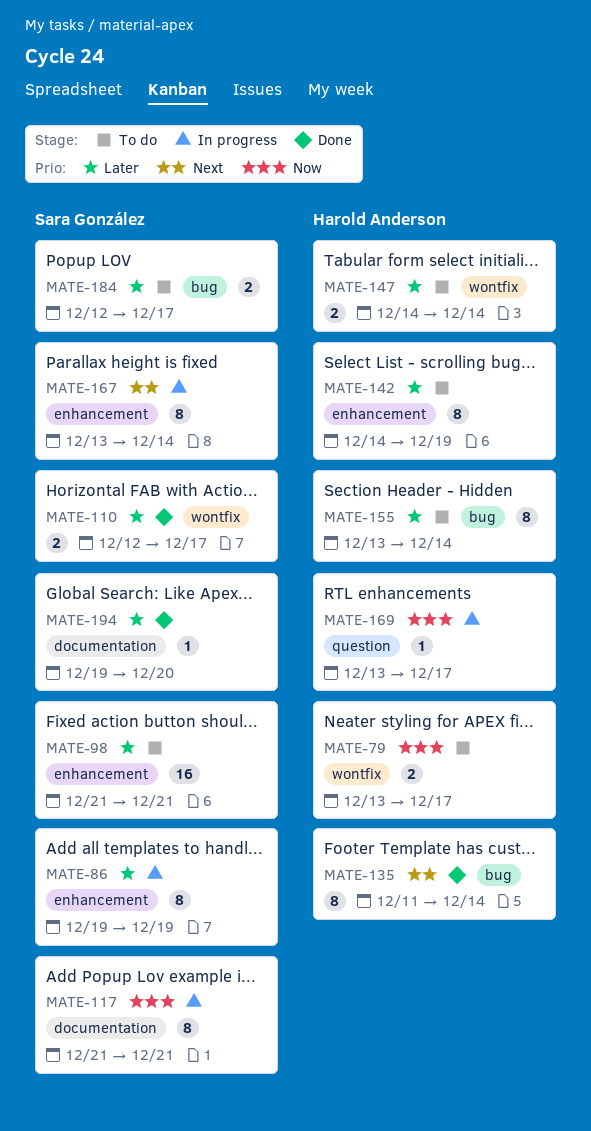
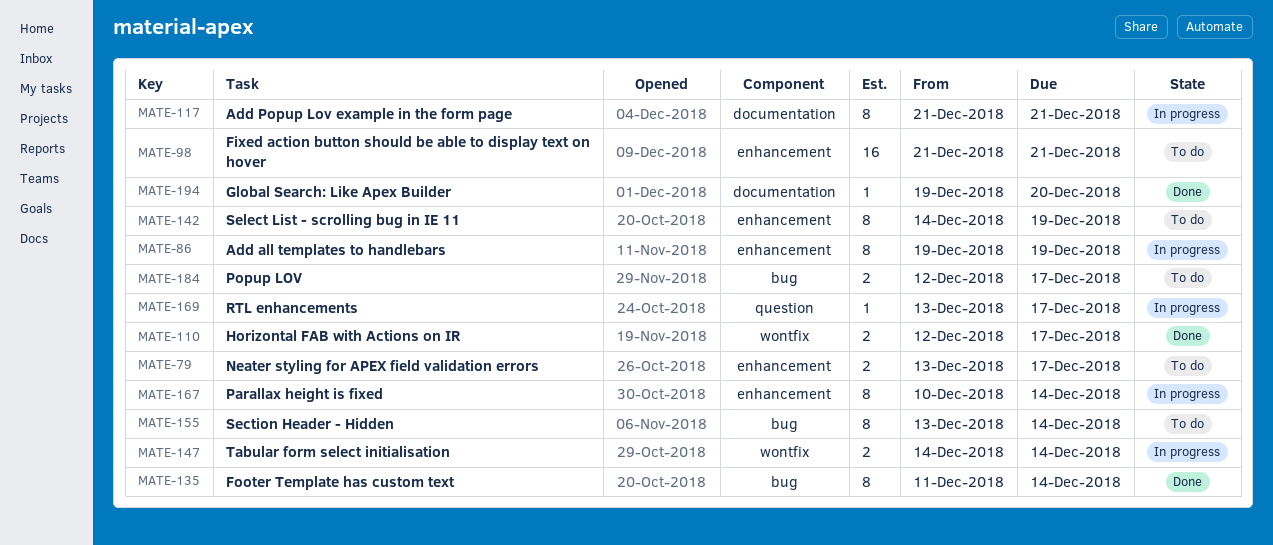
MATE-79, label: wontfix -> enhancement
MATE-147, status: To do -> In progress
MATE-167, start: Dec 13 -> Dec 10

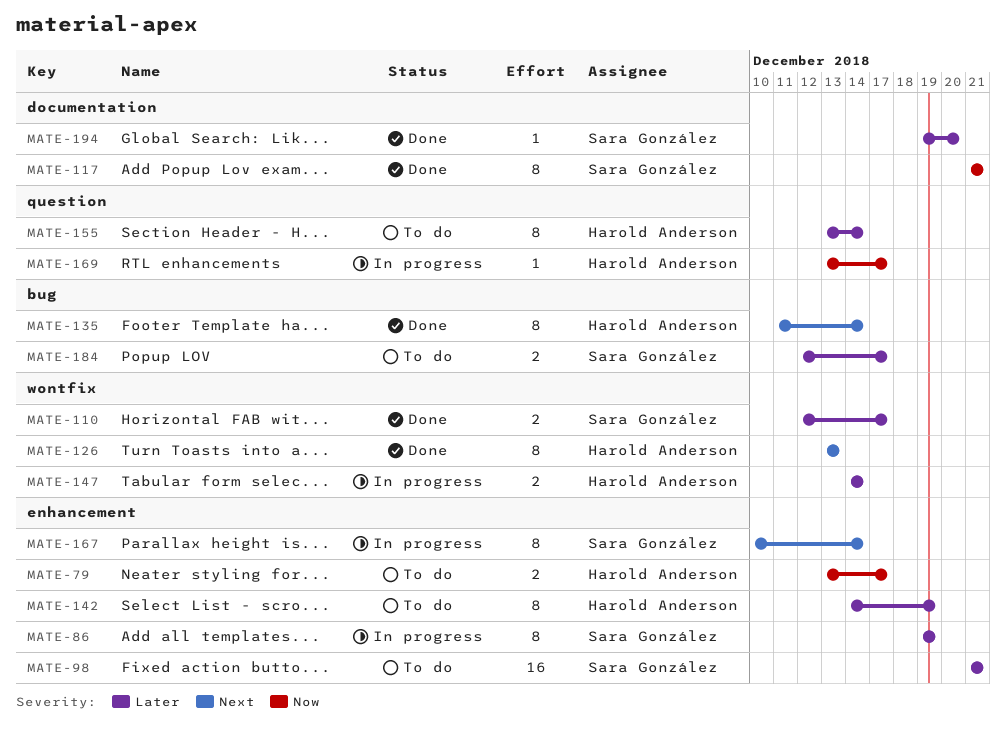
MATE-117, status: In progress -> Done
MATE-126: none -> present
MATE-155, label: bug -> question

